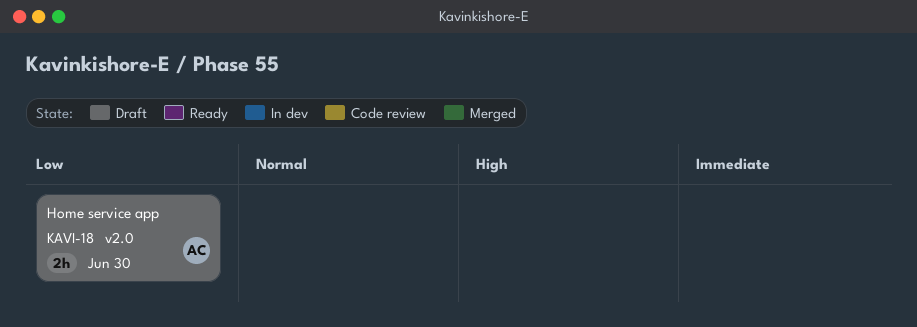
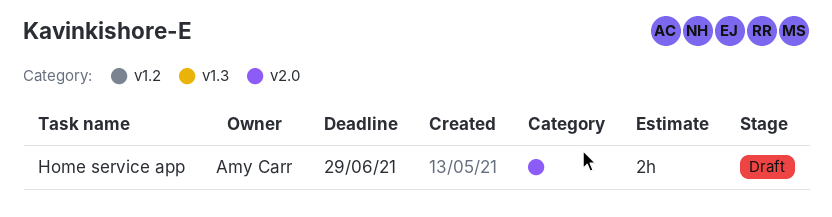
Home service app, due: Jun 30 -> Jun 29

